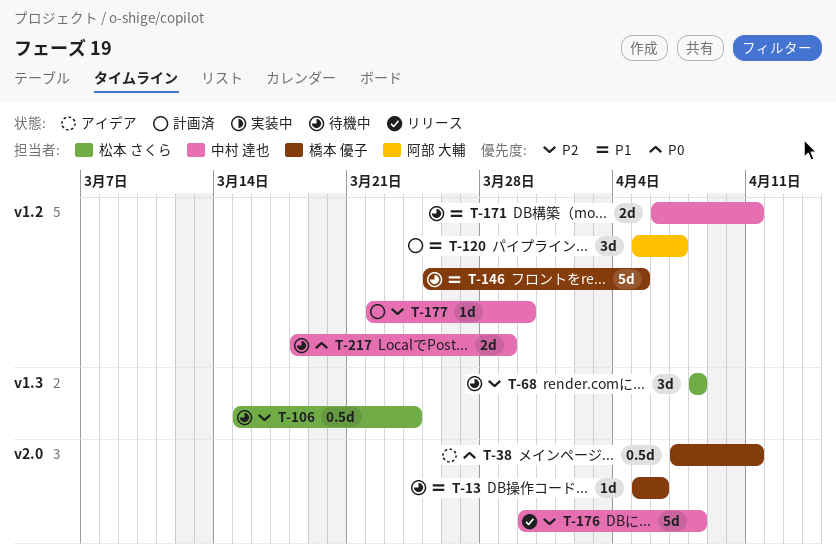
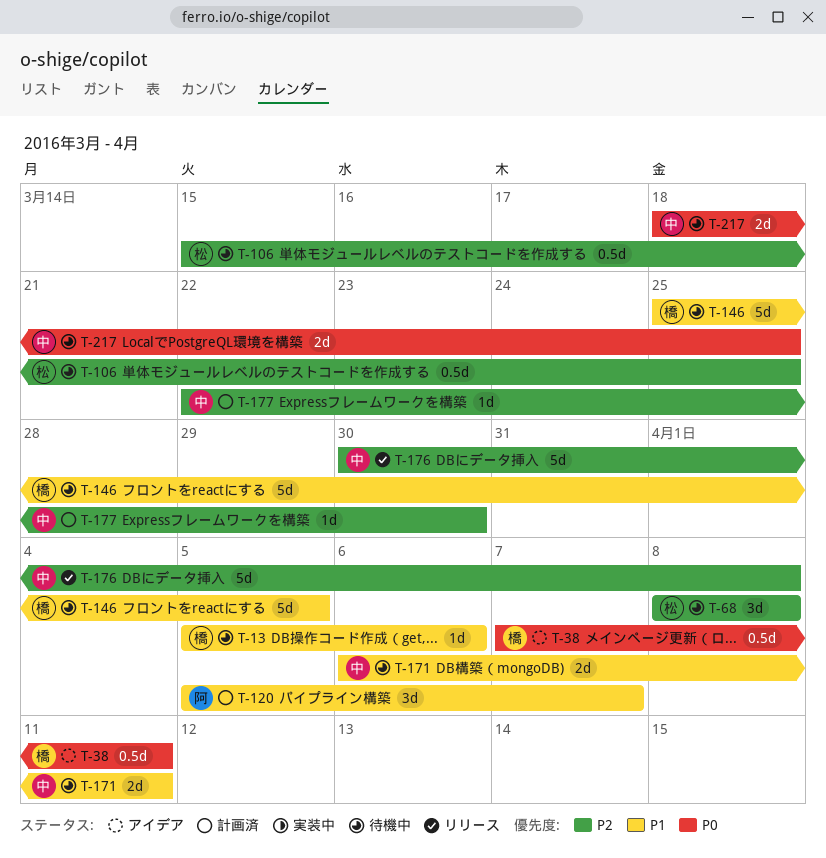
T-106, due: Mar 24 -> Mar 25
T-217, due: Mar 29 -> Mar 25

